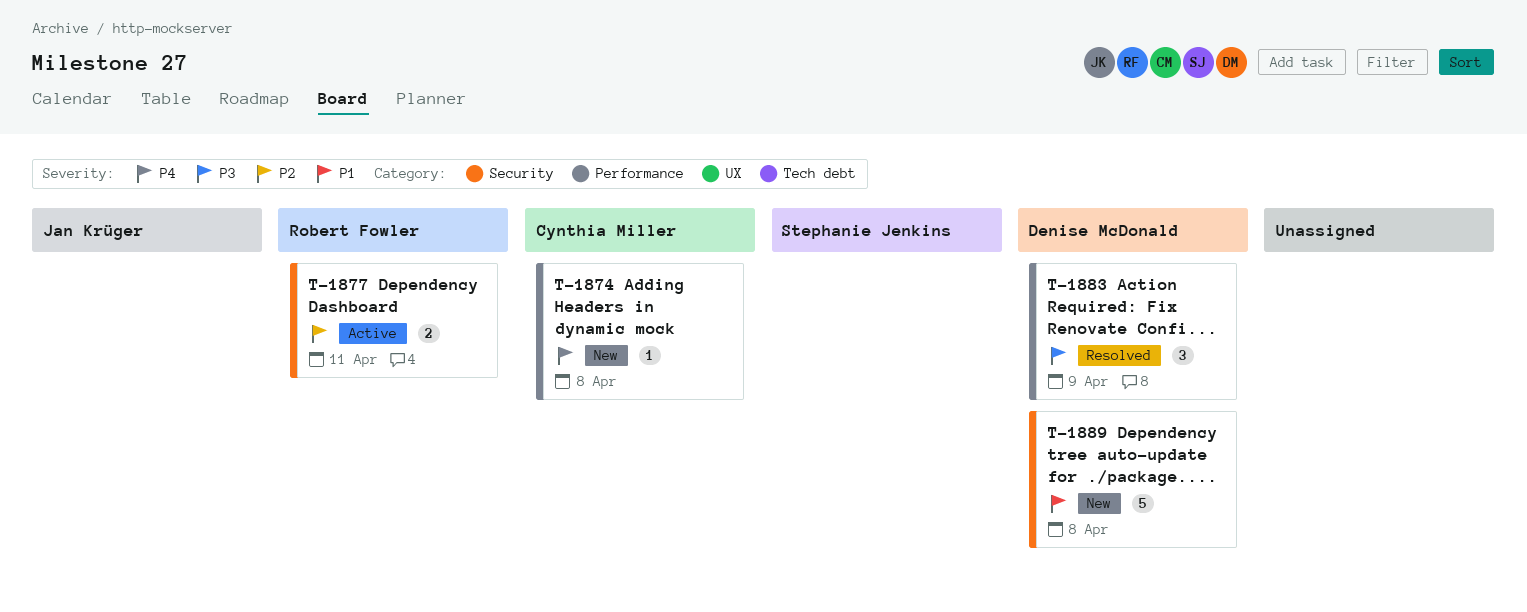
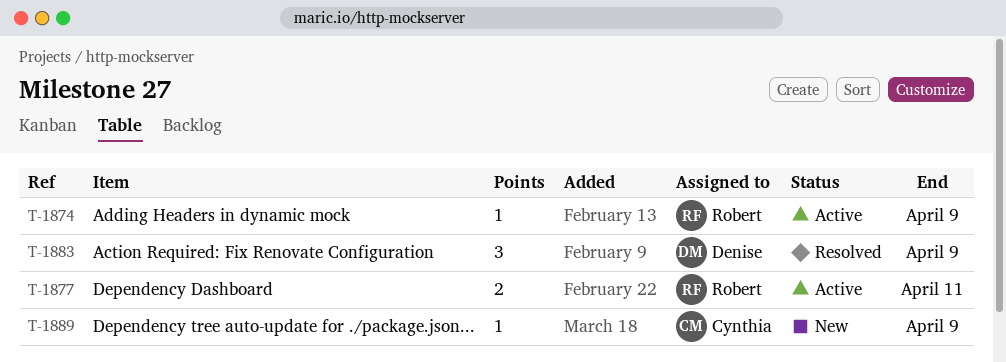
T-1874, status: New -> Active
T-1874, owner: Cynthia Miller -> Robert Fowler
T-1874, due: Apr 8 -> Apr 9
T-1889, owner: Denise McDonald -> Cynthia Miller
T-1889, estimate: 5 -> 1
T-1889, due: Apr 8 -> Apr 9

